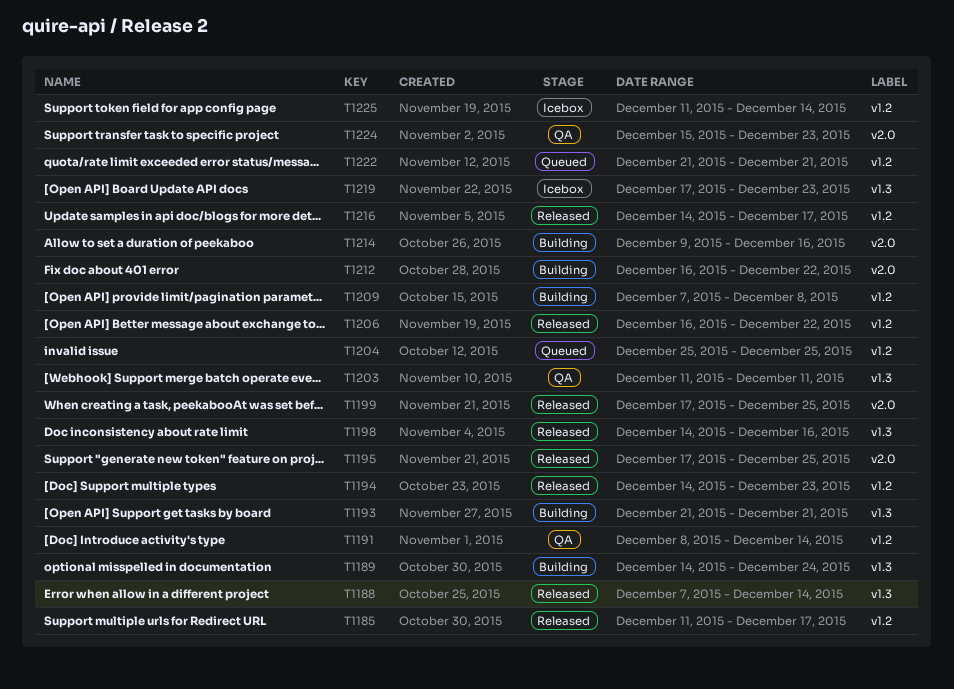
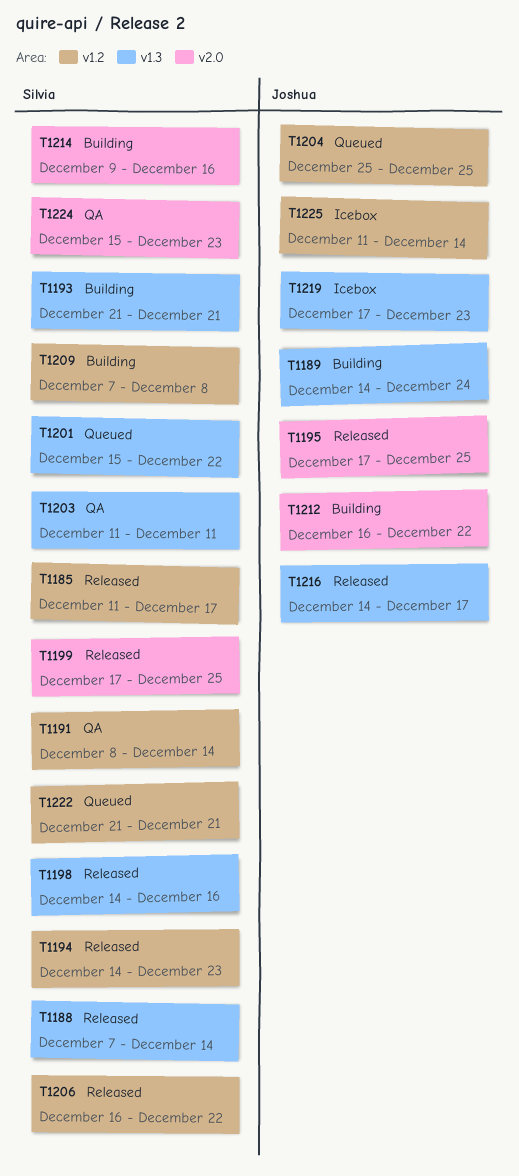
T1201: none -> present
T1216, label: v1.2 -> v1.3

